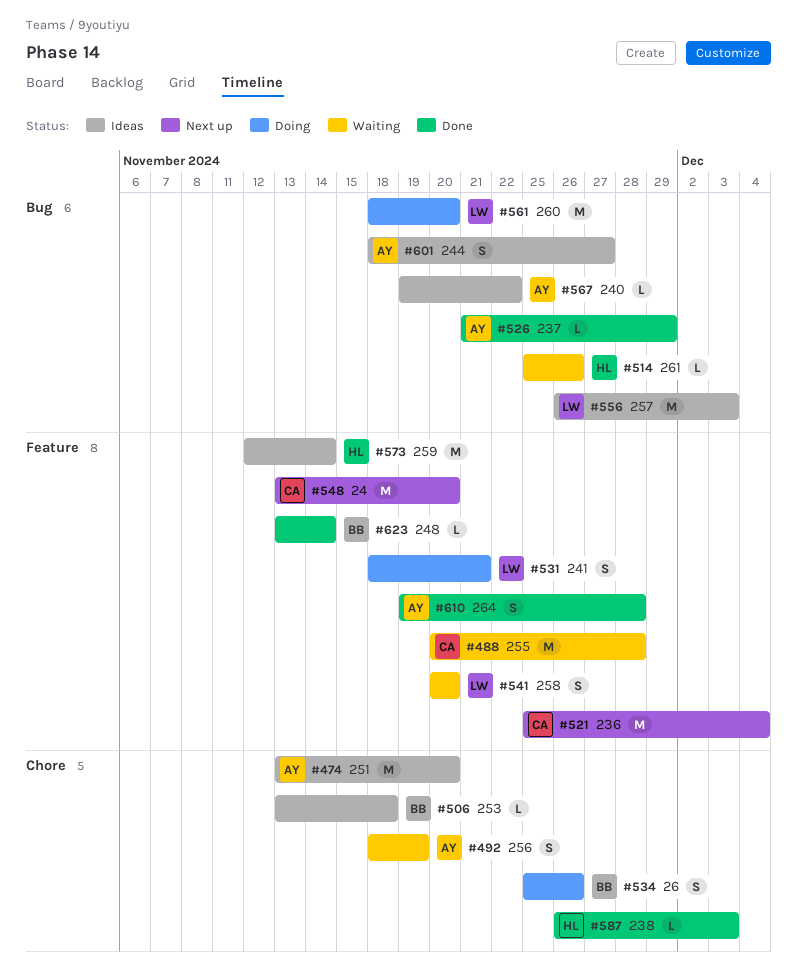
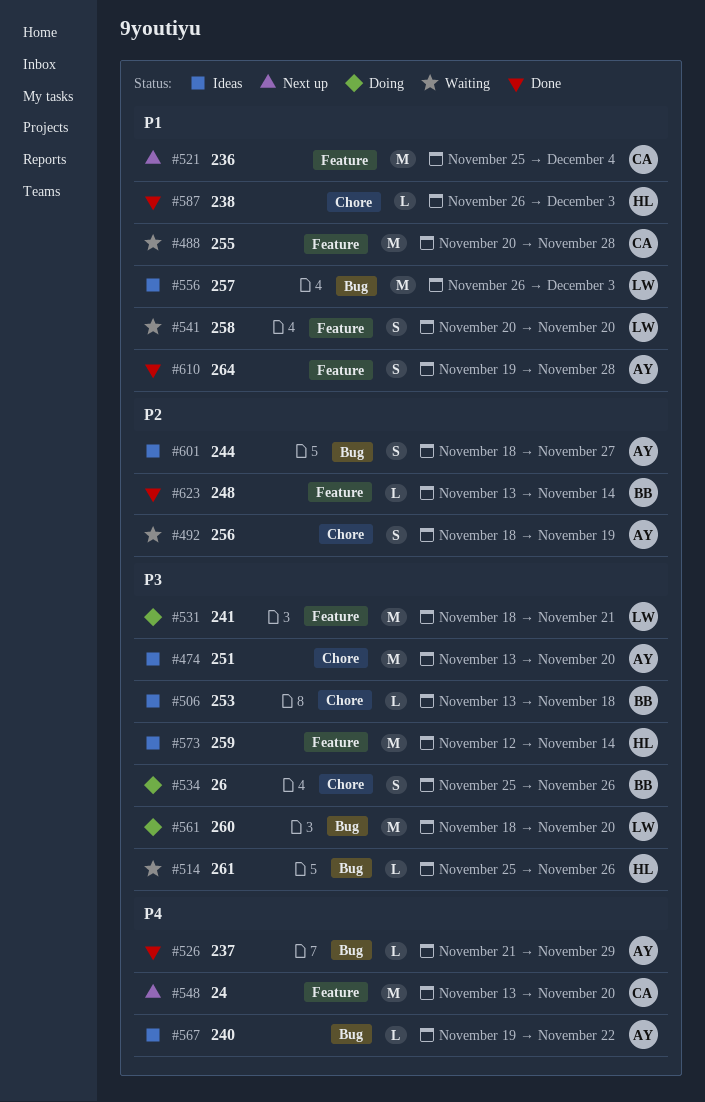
#531, estimate: S -> M

